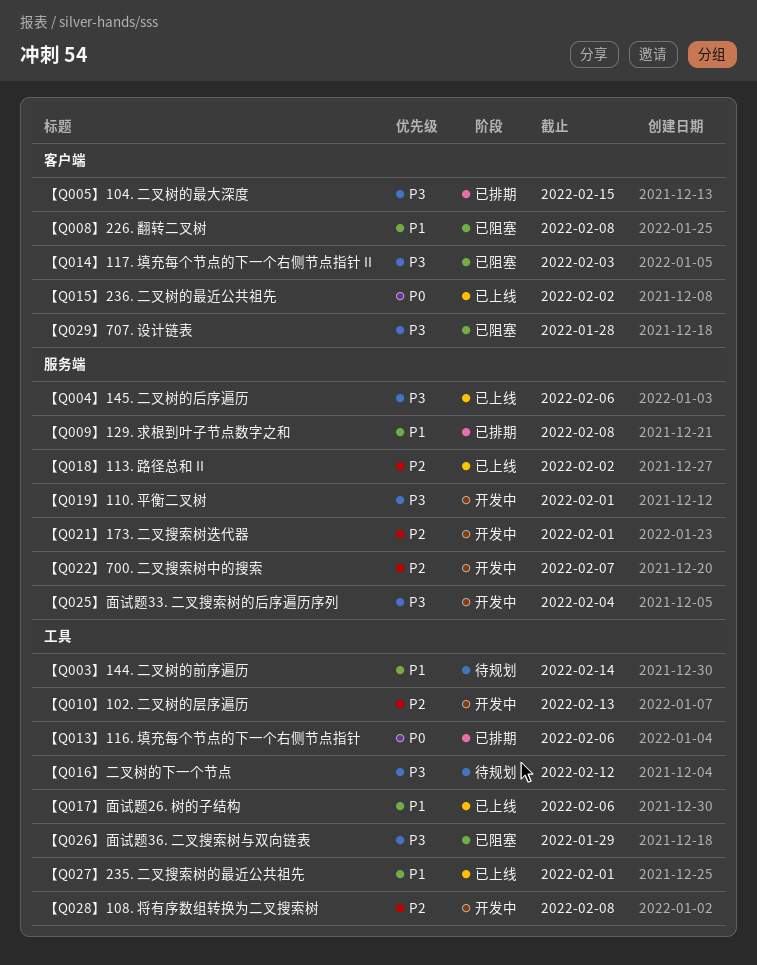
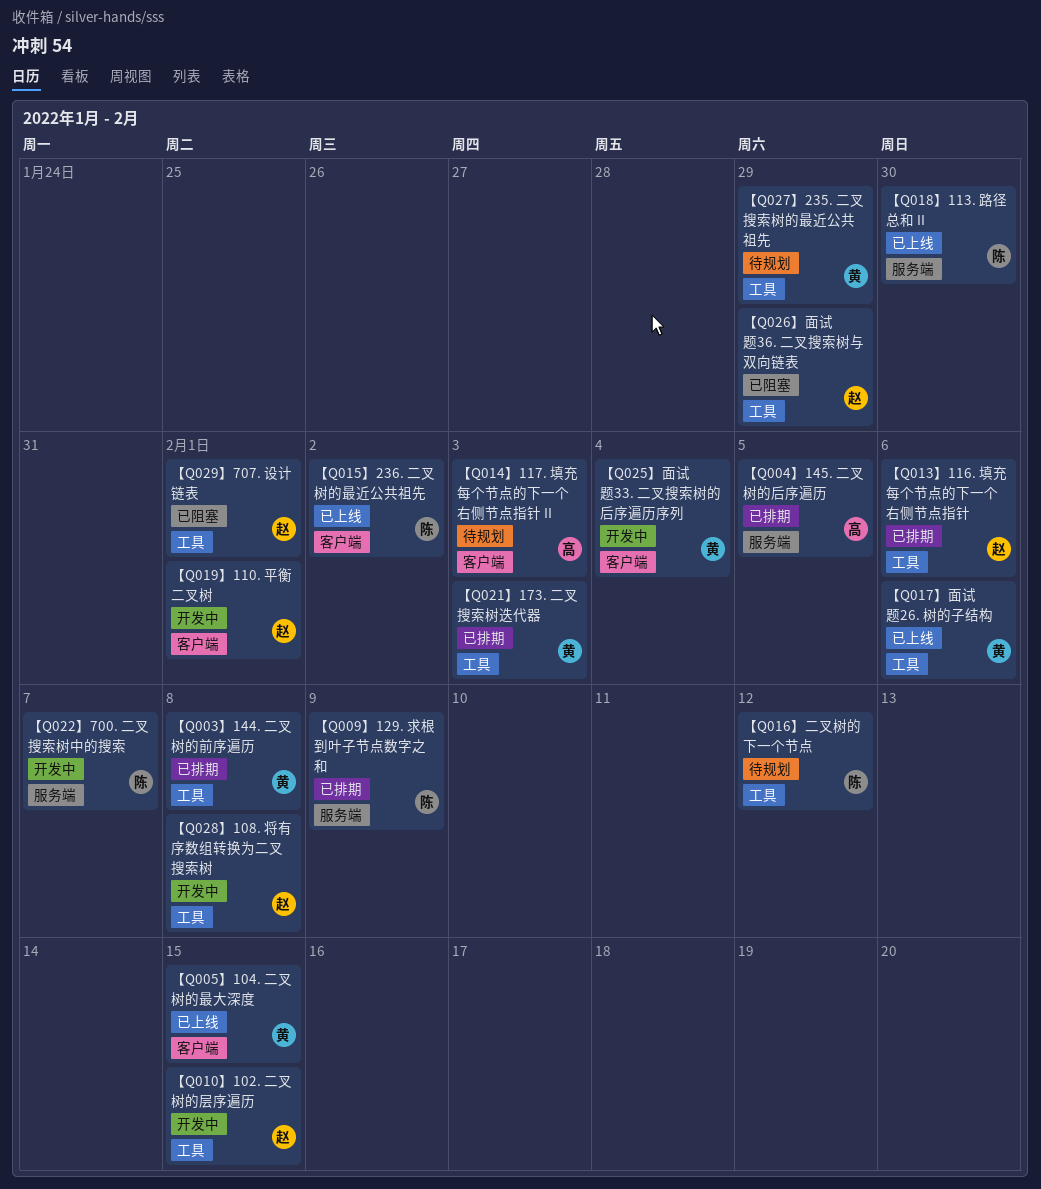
【Q003】144. 二叉树的前序遍历, status: 待规划 -> 已排期
【Q003】144. 二叉树的前序遍历, due: Feb 14 -> Feb 8
【Q004】145. 二叉树的后序遍历, status: 已上线 -> 已排期
【Q004】145. 二叉树的后序遍历, due: Feb 6 -> Feb 5
【Q005】104. 二叉树的最大深度, status: 已排期 -> 已上线
【Q008】226. 翻转二叉树: present -> none
【Q009】129. 求根到叶子节点数字之和, due: Feb 8 -> Feb 9
【Q010】102. 二叉树的层序遍历, due: Feb 13 -> Feb 15
【Q014】117. 填充每个节点的下一个右侧节点指针 II, status: 已阻塞 -> 待规划
【Q018】113. 路径总和 II, due: Feb 2 -> Jan 30
【Q019】110. 平衡二叉树, label: 服务端 -> 客户端
【Q021】173. 二叉搜索树迭代器, status: 开发中 -> 已排期
【Q021】173. 二叉搜索树迭代器, label: 服务端 -> 工具
【Q021】173. 二叉搜索树迭代器, due: Feb 1 -> Feb 3
【Q025】面试题33. 二叉搜索树的后序遍历序列, label: 服务端 -> 客户端
【Q027】235. 二叉搜索树的最近公共祖先, status: 已上线 -> 待规划
【Q027】235. 二叉搜索树的最近公共祖先, due: Feb 1 -> Jan 29
【Q029】707. 设计链表, label: 客户端 -> 工具
【Q029】707. 设计链表, due: Jan 28 -> Feb 1

